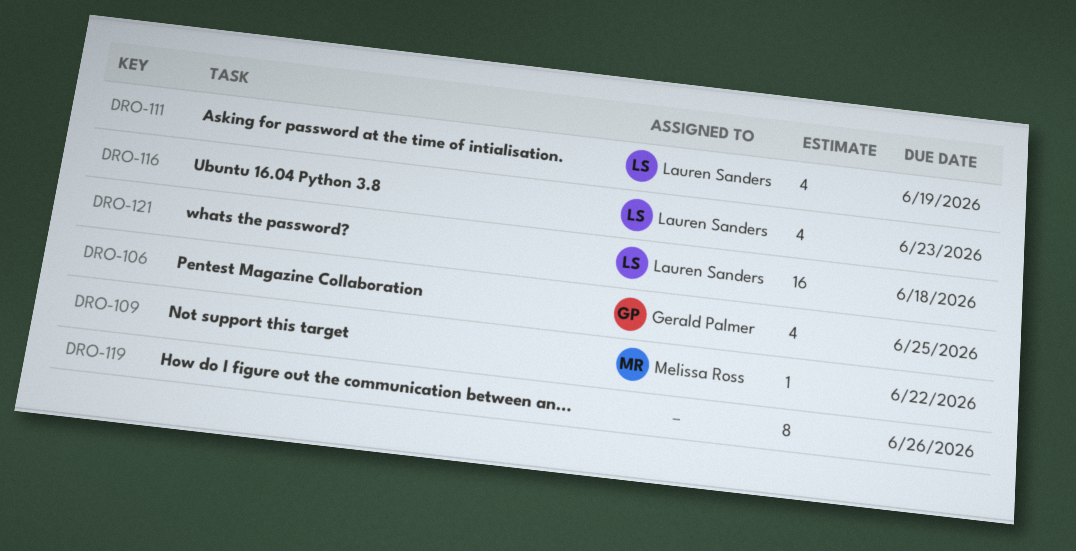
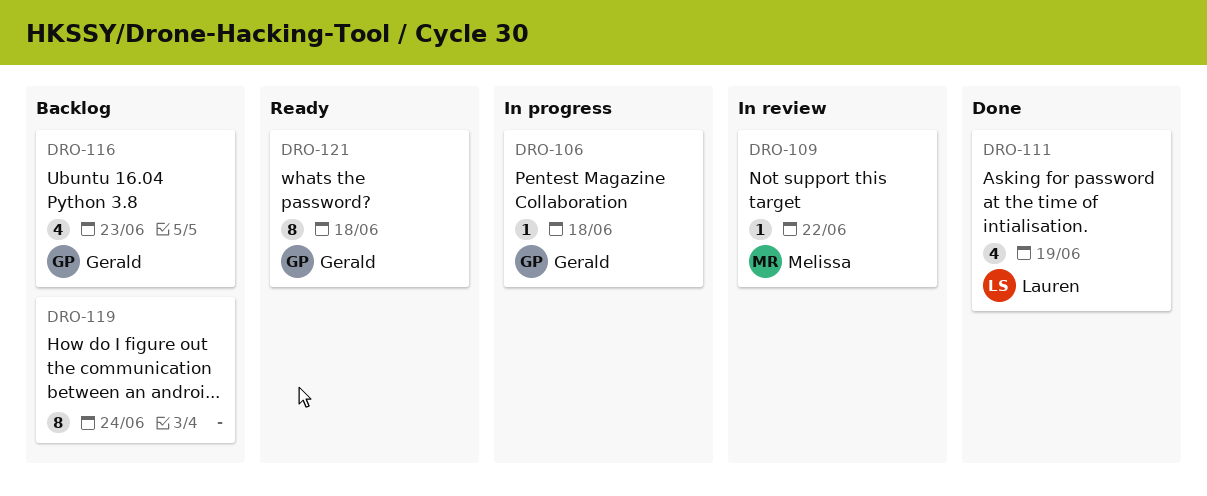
DRO-106, estimate: 4 -> 1
DRO-106, due: Jun 25 -> Jun 18
DRO-116, owner: Lauren Sanders -> Gerald Palmer
DRO-119, due: Jun 26 -> Jun 24
DRO-121, owner: Lauren Sanders -> Gerald Palmer
DRO-121, estimate: 16 -> 8

